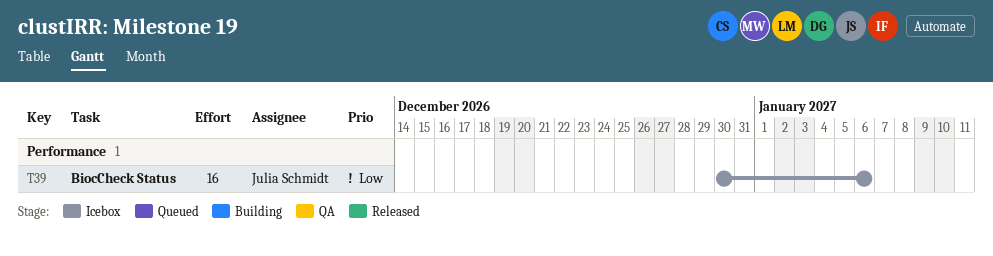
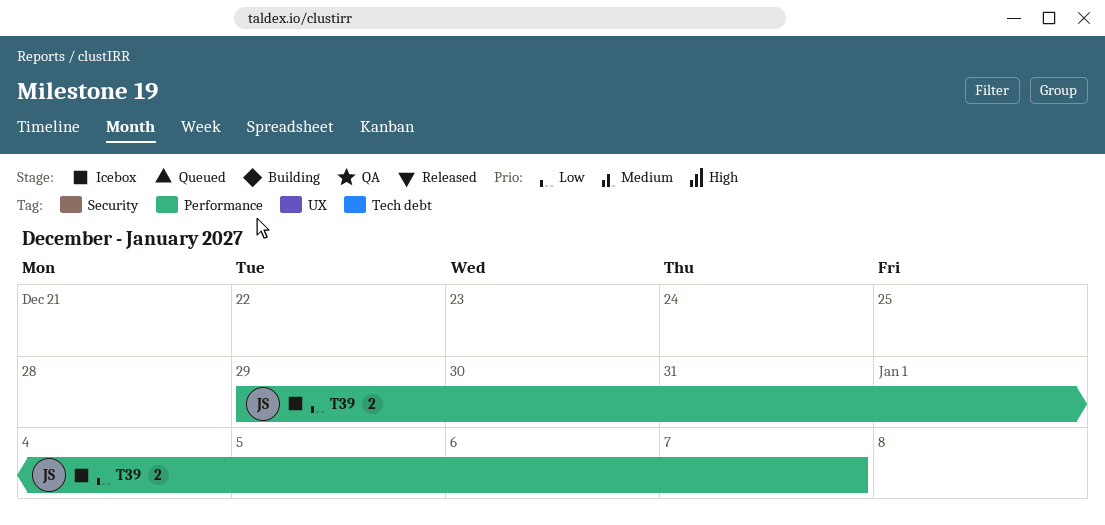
T39, estimate: 16 -> 2
T39, start: Dec 30 -> Dec 29
T39, due: Jan 6 -> Jan 7

